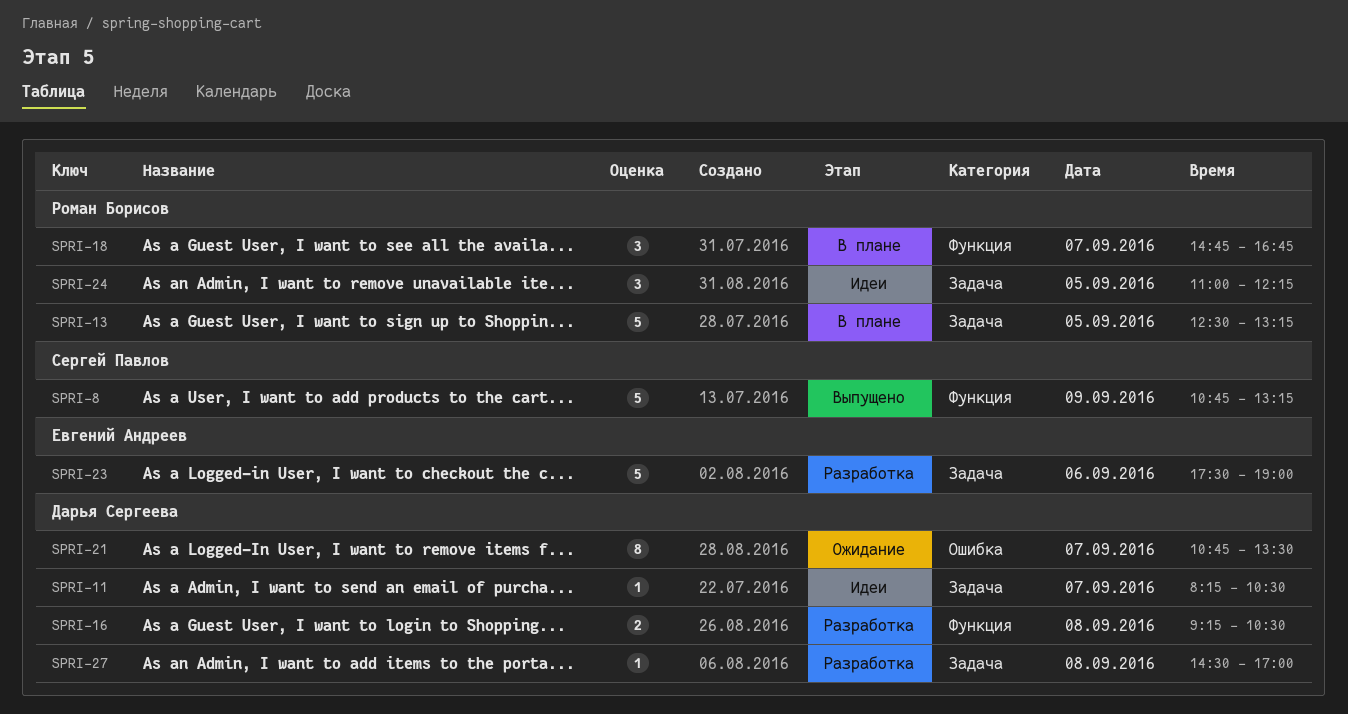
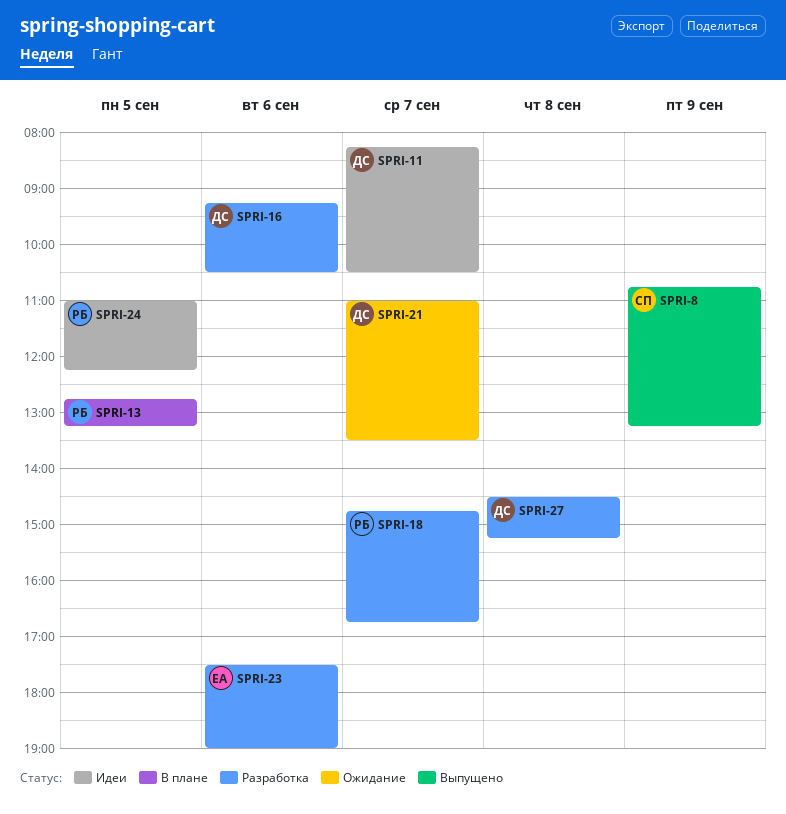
SPRI-13, begins: 12:30 -> 12:45
SPRI-16, day: Sep 8 -> Sep 6
SPRI-18, status: В плане -> Разработка
SPRI-21, begins: 10:45 -> 11:00
SPRI-27, ends: 17:00 -> 15:15

